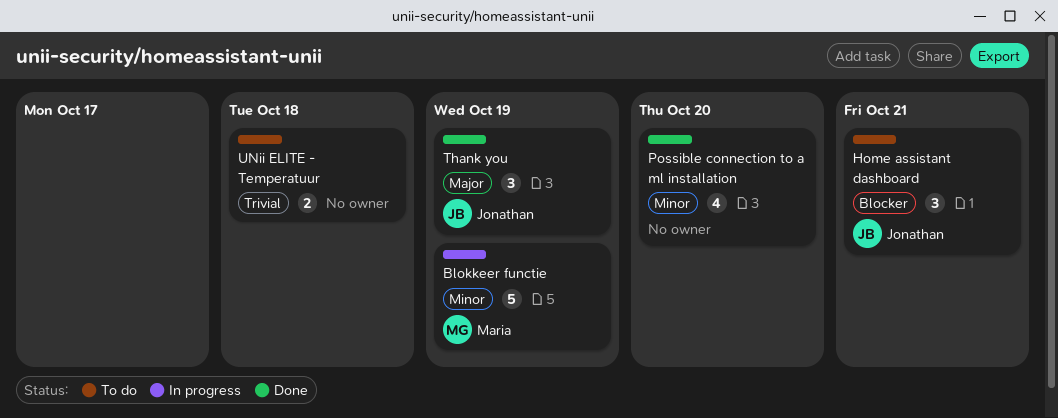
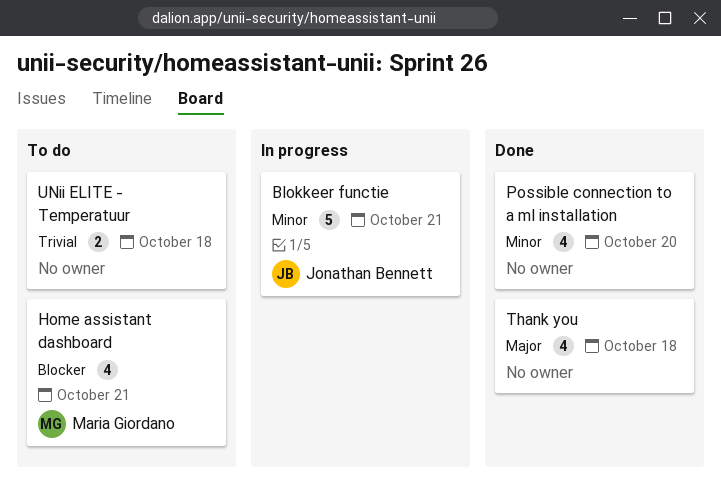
Blokkeer functie, owner: Maria Giordano -> Jonathan Bennett
Blokkeer functie, due: Oct 19 -> Oct 21
Home assistant dashboard, owner: Jonathan Bennett -> Maria Giordano
Home assistant dashboard, estimate: 3 -> 4
Thank you, owner: Jonathan Bennett -> none
Thank you, estimate: 3 -> 4
Thank you, due: Oct 19 -> Oct 18

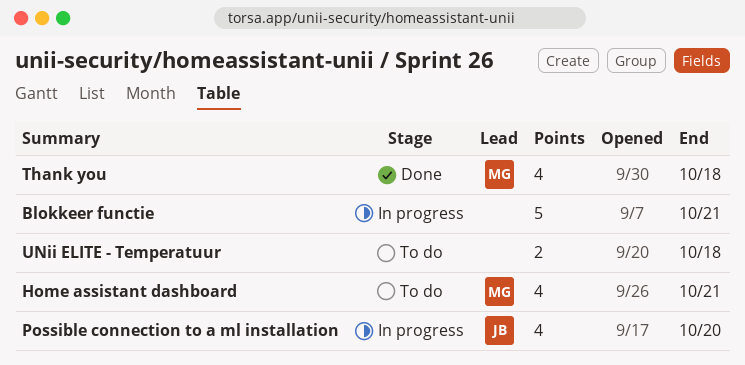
Blokkeer functie, owner: Jonathan Bennett -> none
Possible connection to a ml installation, status: Done -> In progress
Possible connection to a ml installation, owner: none -> Jonathan Bennett
Thank you, owner: none -> Maria Giordano

